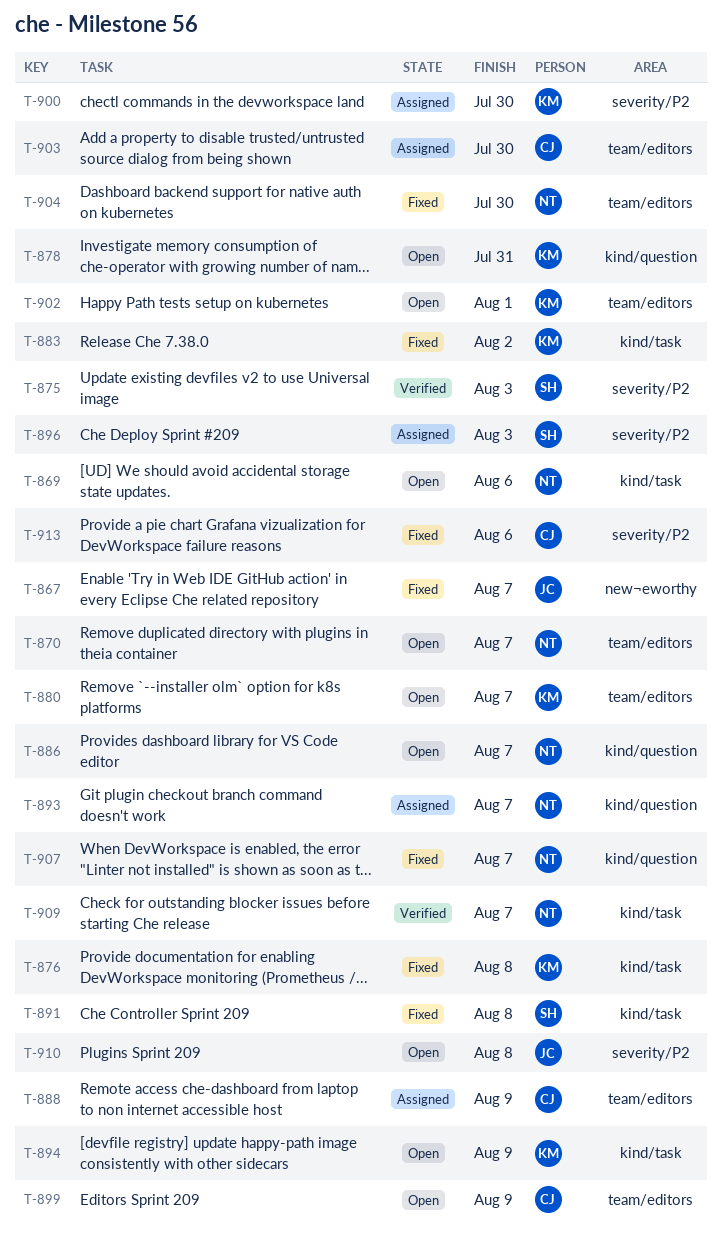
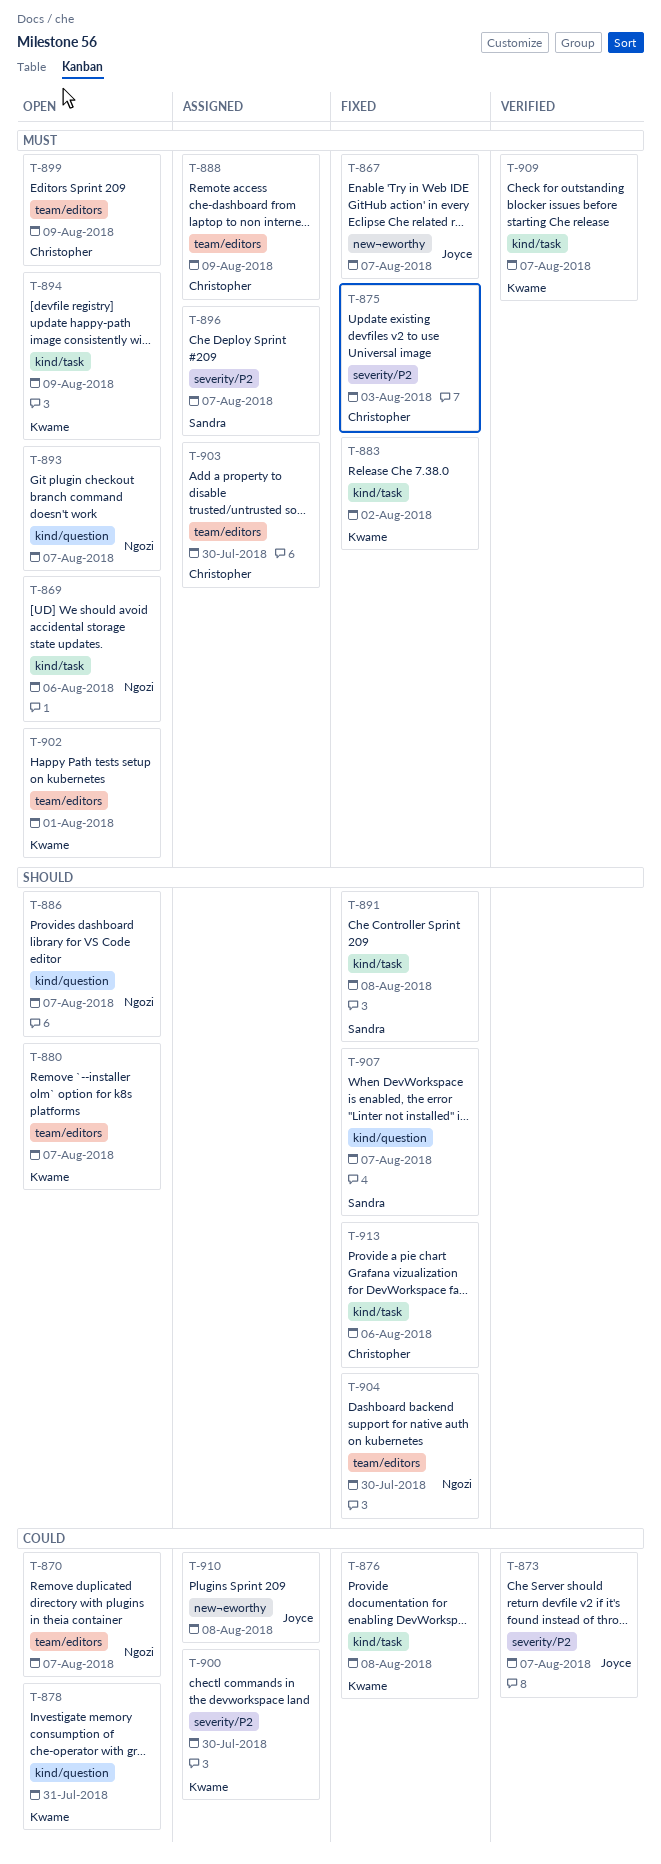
T-873: none -> present
T-875, status: Verified -> Fixed
T-875, owner: Sandra -> Christopher
T-893, status: Assigned -> Open
T-896, due: Aug 3 -> Aug 7
T-907, owner: Ngozi -> Sandra
T-909, owner: Ngozi -> Kwame
T-910, status: Open -> Assigned
T-910, label: severity/P2 -> new¬eworthy
T-913, label: severity/P2 -> kind/task

